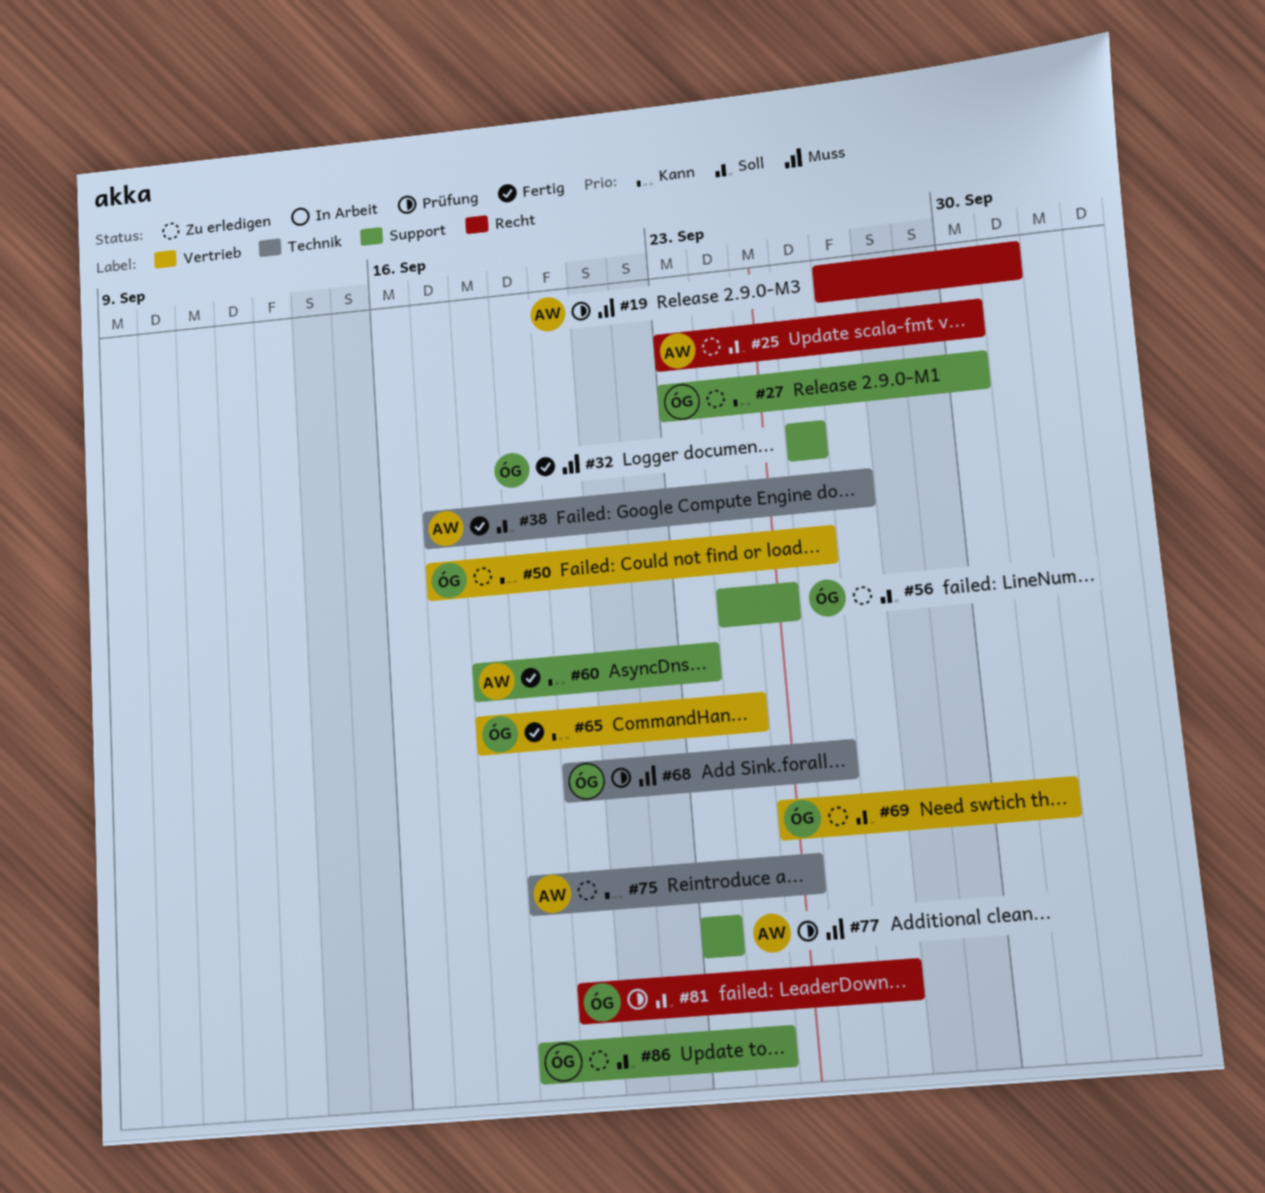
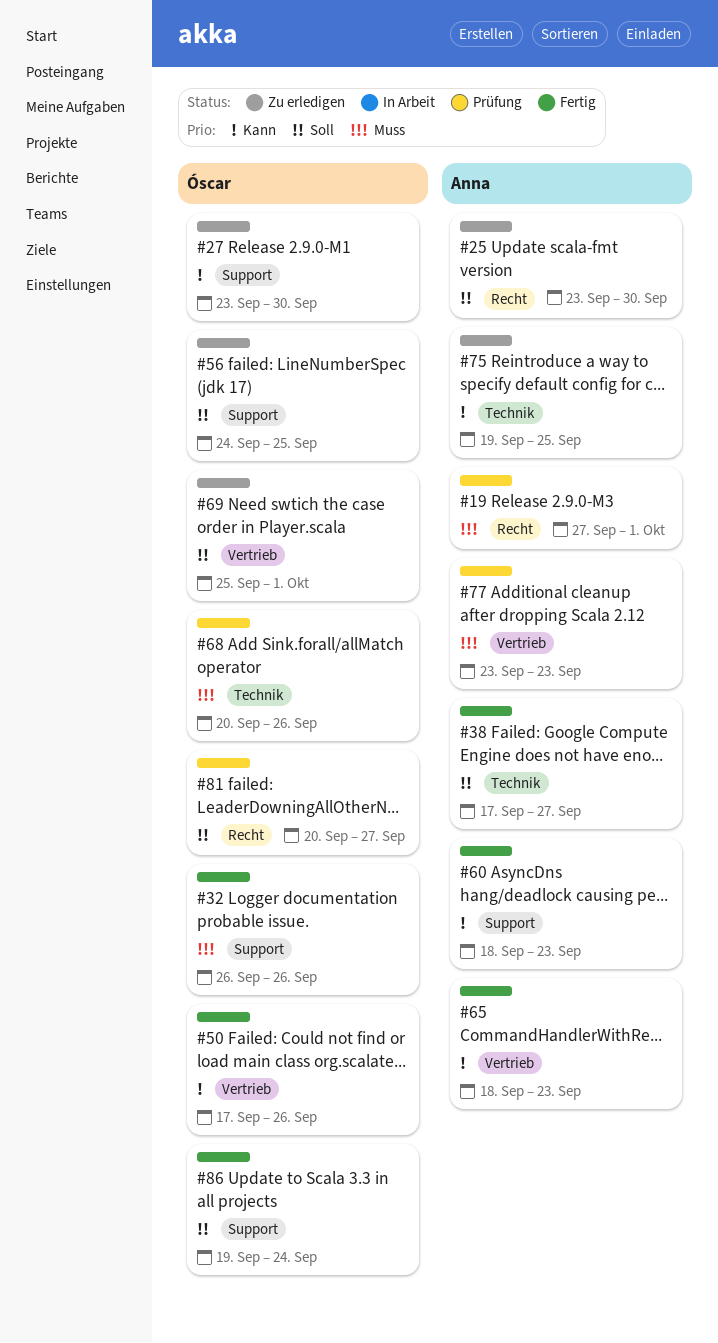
#50, status: Zu erledigen -> Fertig
#65, owner: Óscar -> Anna
#65, due: Sep 24 -> Sep 23
#77, label: Support -> Vertrieb
#86, status: Zu erledigen -> Fertig

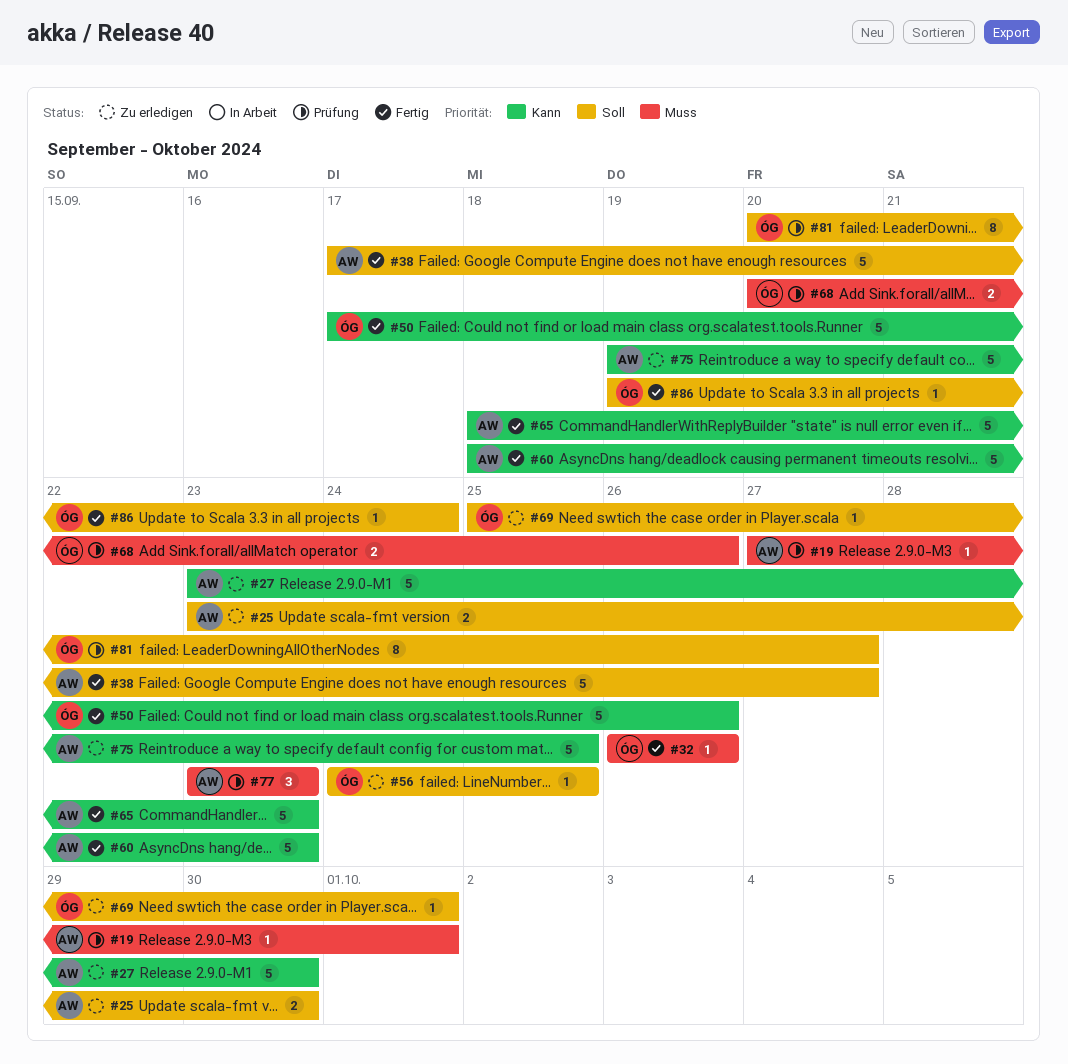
#27, owner: Óscar -> Anna

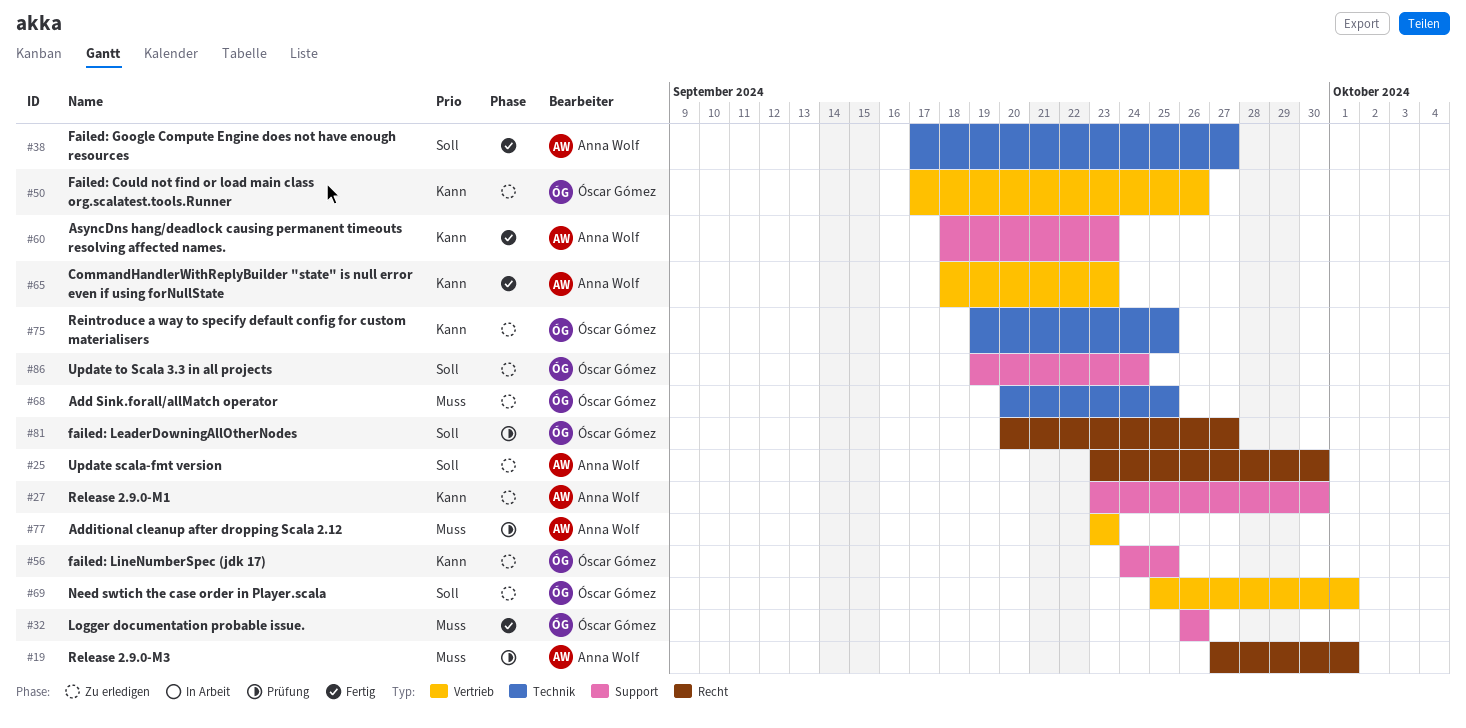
#50, status: Fertig -> Zu erledigen
#56, priority: Soll -> Kann
#68, status: Prüfung -> Zu erledigen
#68, due: Sep 26 -> Sep 25
#75, owner: Anna Wolf -> Óscar Gómez
#86, status: Fertig -> Zu erledigen

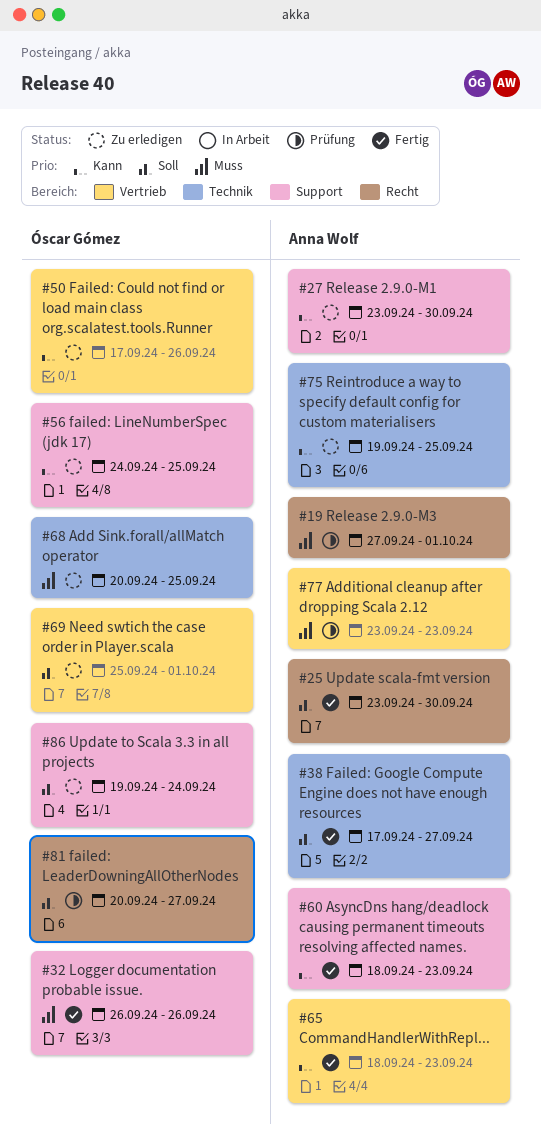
#25, status: Zu erledigen -> Fertig
#75, owner: Óscar Gómez -> Anna Wolf

